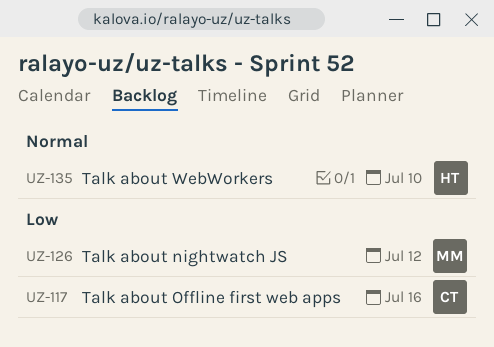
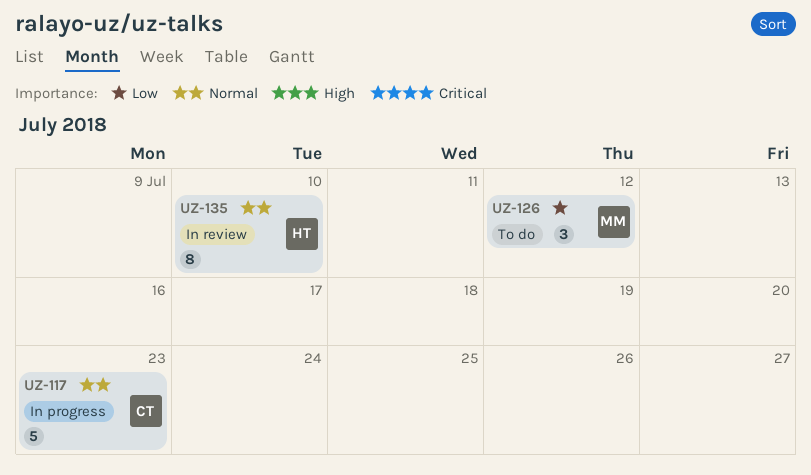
UZ-117, priority: Low -> Normal
UZ-117, due: Jul 16 -> Jul 23

